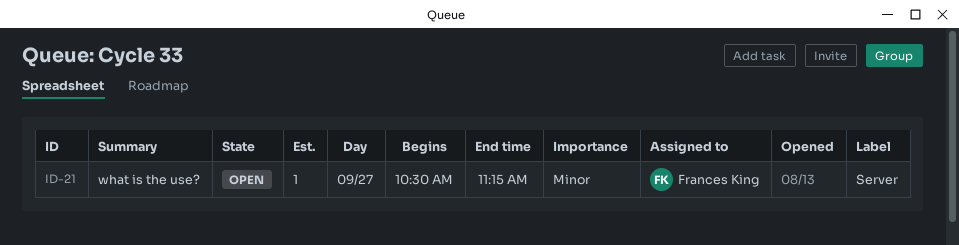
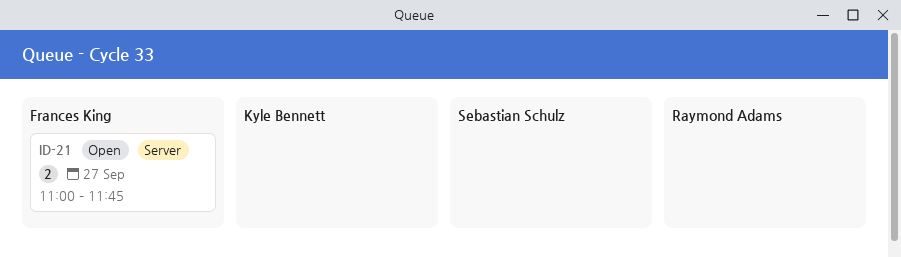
ID-21, estimate: 1 -> 2
ID-21, begins: 10:30 -> 11:00
ID-21, ends: 11:15 -> 11:45

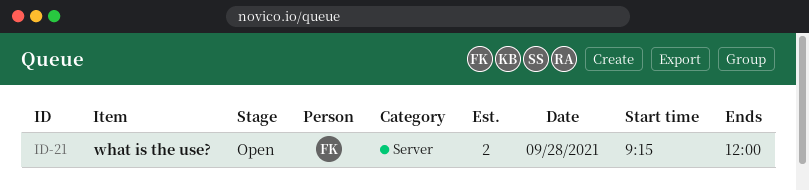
ID-21, day: Sep 27 -> Sep 28
ID-21, begins: 11:00 -> 09:15
ID-21, ends: 11:45 -> 12:00

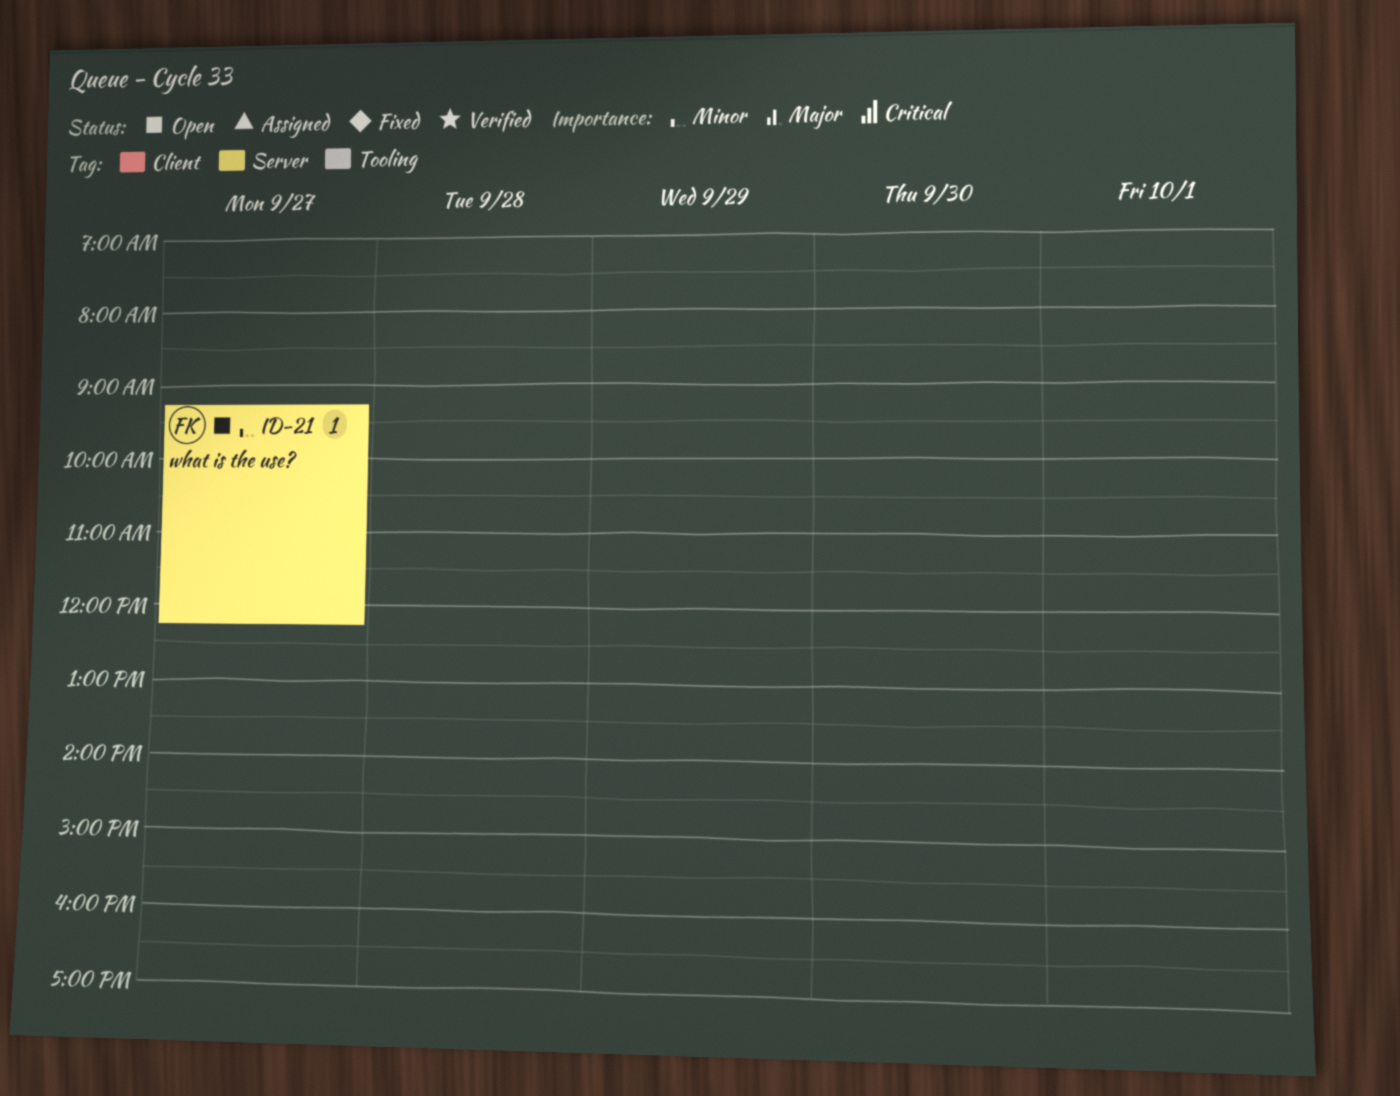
ID-21, estimate: 2 -> 1
ID-21, day: Sep 28 -> Sep 27
ID-21, ends: 12:00 -> 12:15

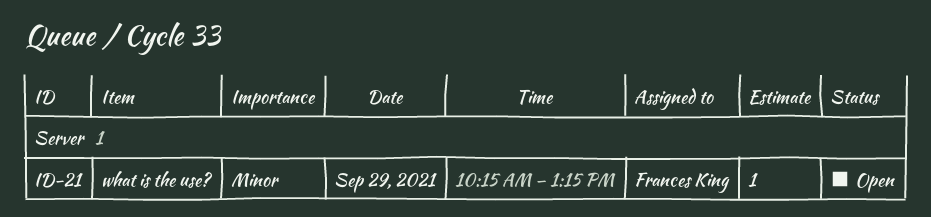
ID-21, day: Sep 27 -> Sep 29
ID-21, begins: 09:15 -> 10:15
ID-21, ends: 12:15 -> 13:15

